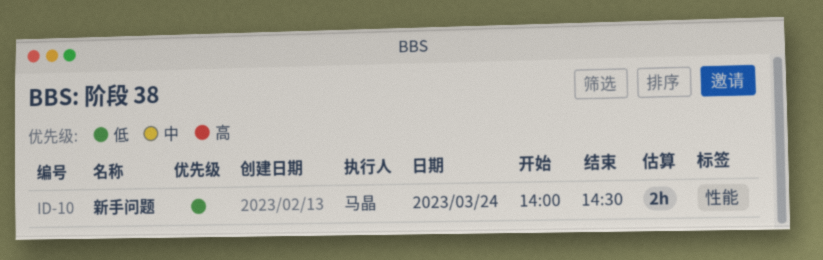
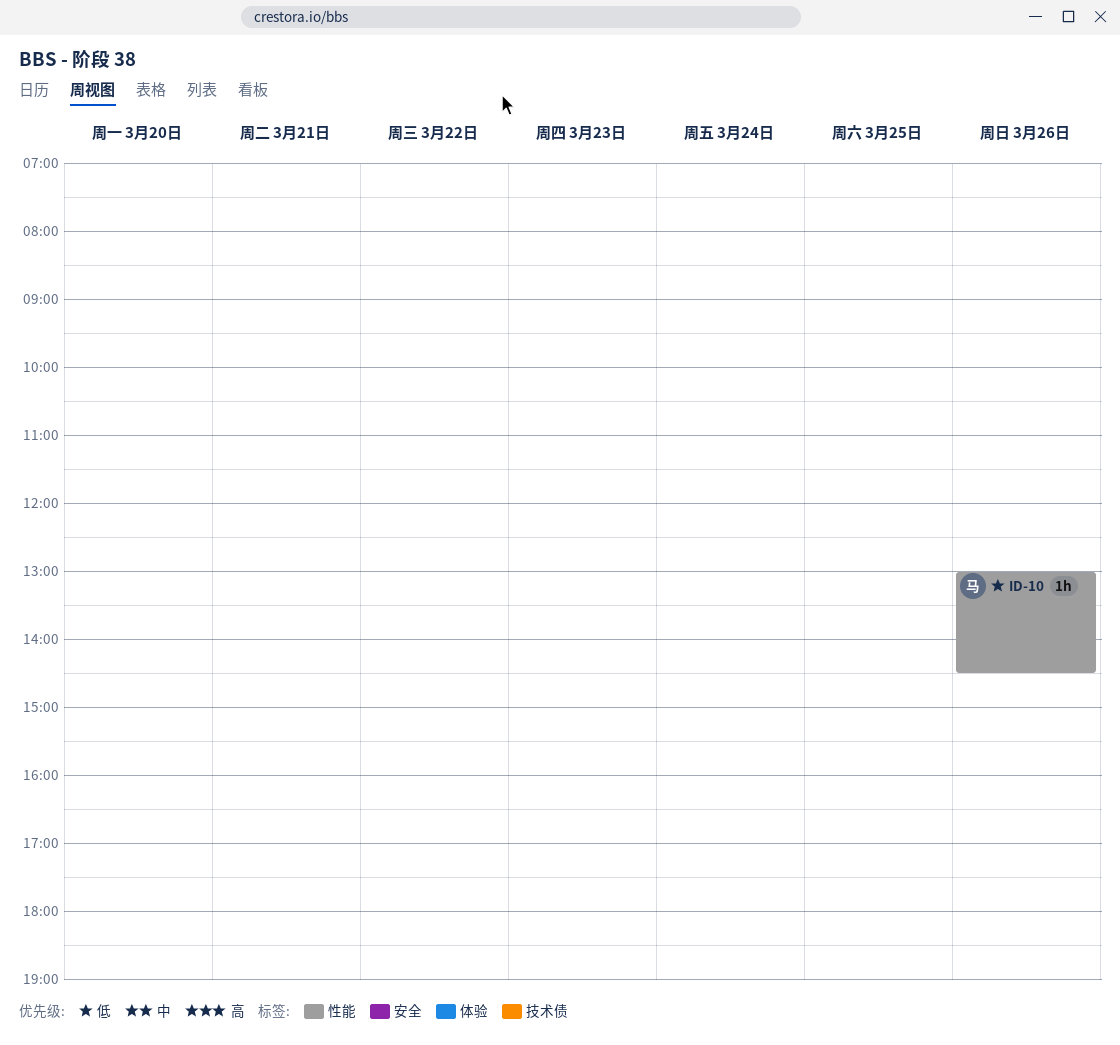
ID-10, estimate: 2h -> 1h
ID-10, day: Mar 24 -> Mar 26
ID-10, begins: 14:00 -> 13:00

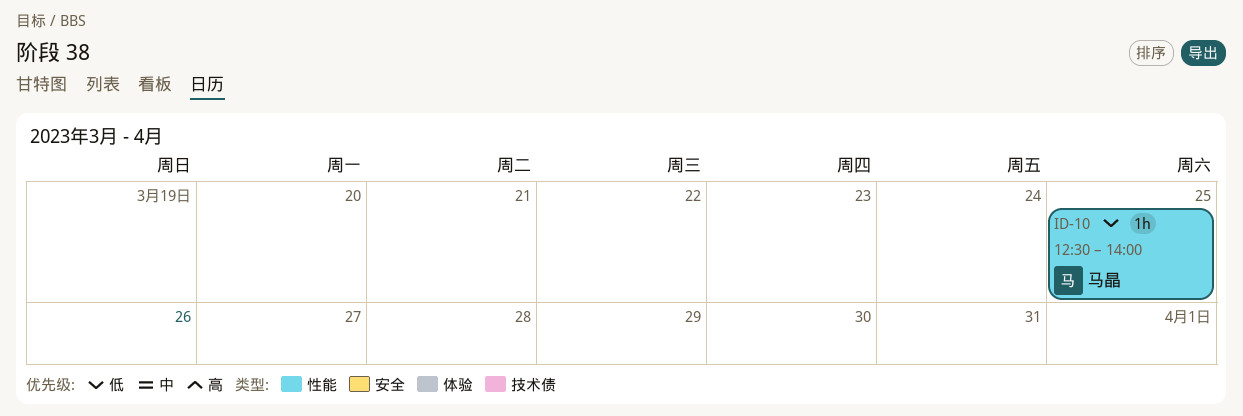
ID-10, day: Mar 26 -> Mar 25
ID-10, begins: 13:00 -> 12:30
ID-10, ends: 14:30 -> 14:00

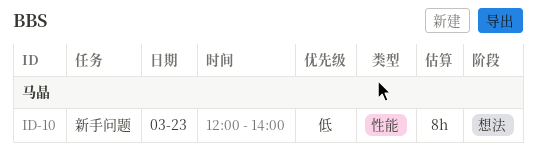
ID-10, estimate: 1h -> 8h
ID-10, day: Mar 25 -> Mar 23
ID-10, begins: 12:30 -> 12:00

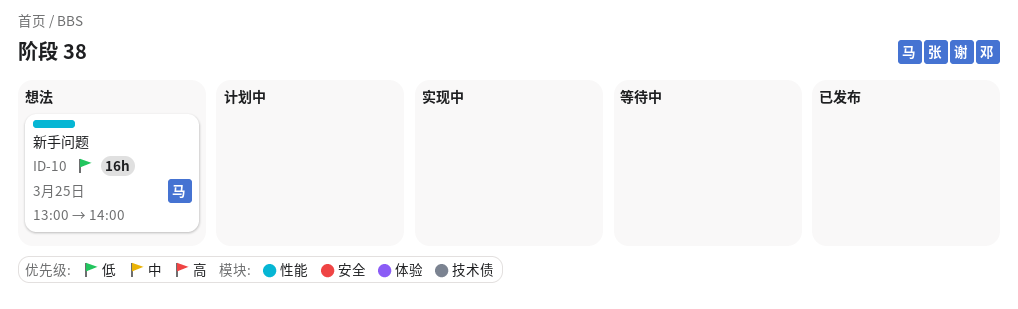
ID-10, estimate: 8h -> 16h
ID-10, day: Mar 23 -> Mar 25
ID-10, begins: 12:00 -> 13:00

